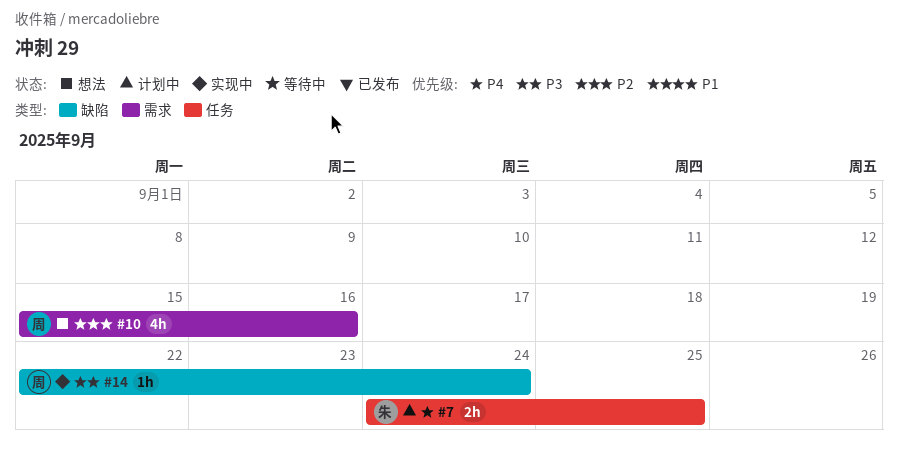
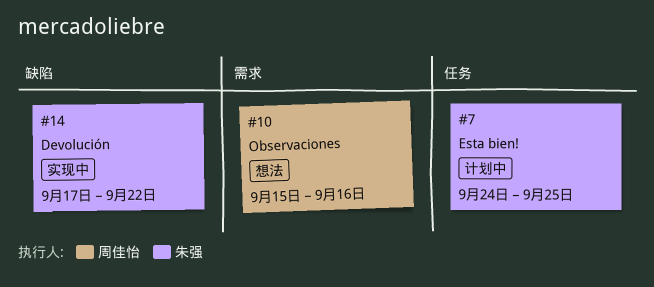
#14, owner: 周佳怡 -> 朱强
#14, start: Sep 22 -> Sep 17
#14, due: Sep 24 -> Sep 22

